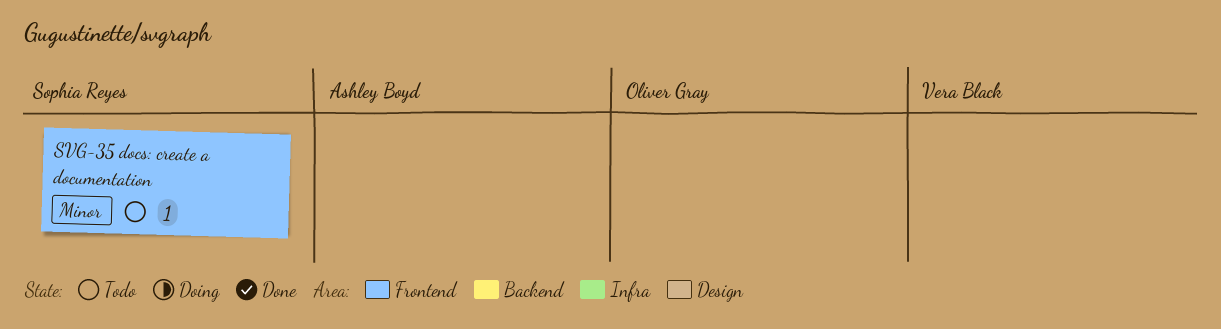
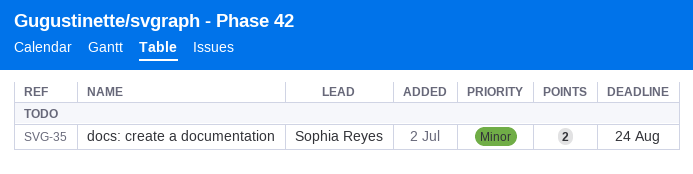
SVG-35, estimate: 1 -> 2

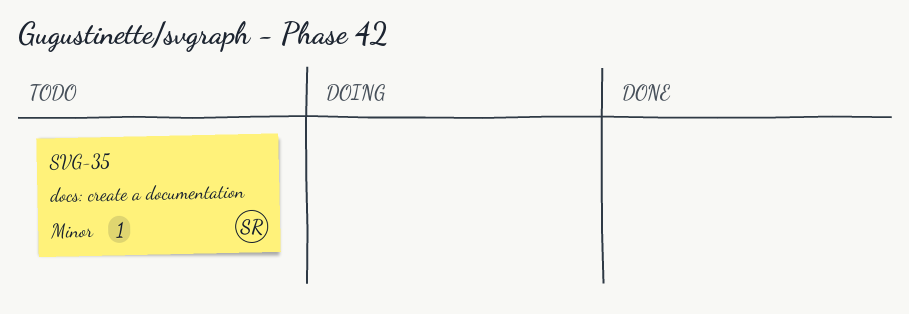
SVG-35, estimate: 2 -> 1

